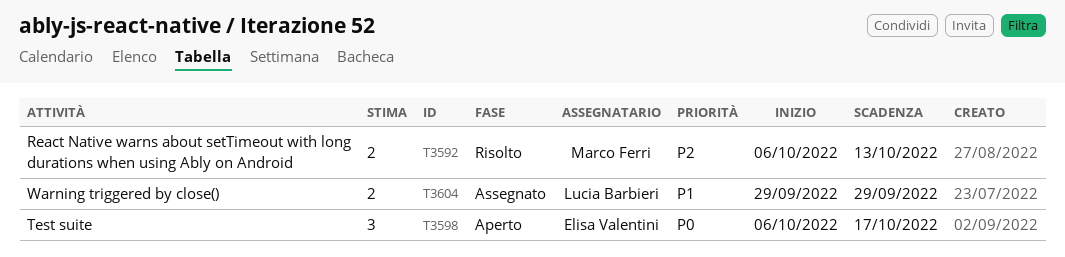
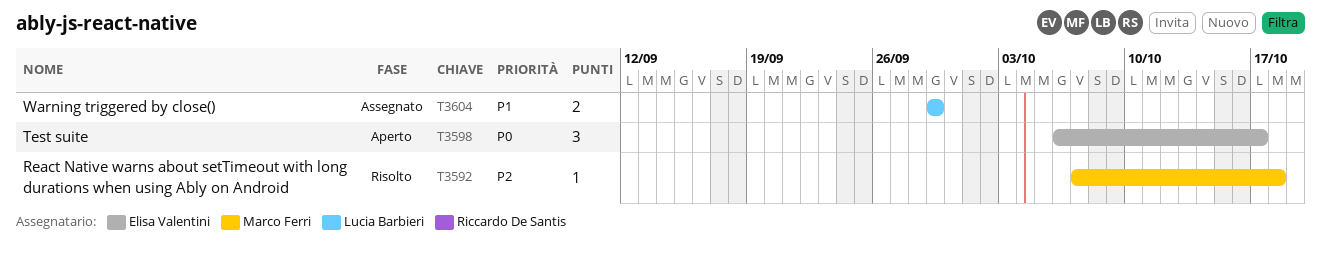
T3592, estimate: 2 -> 1
T3592, start: Oct 6 -> Oct 7
T3592, due: Oct 13 -> Oct 18

